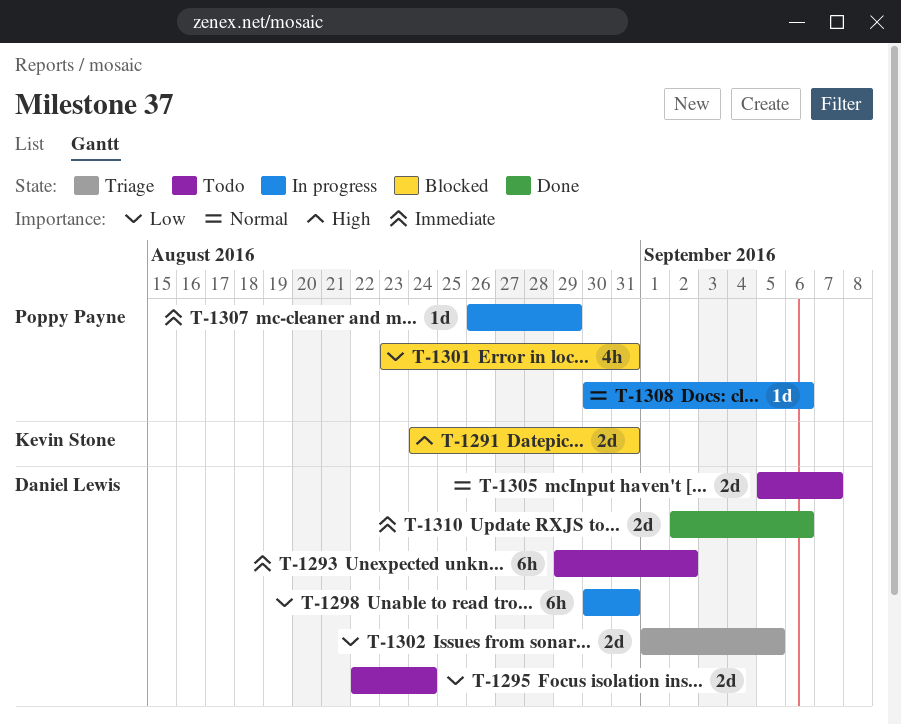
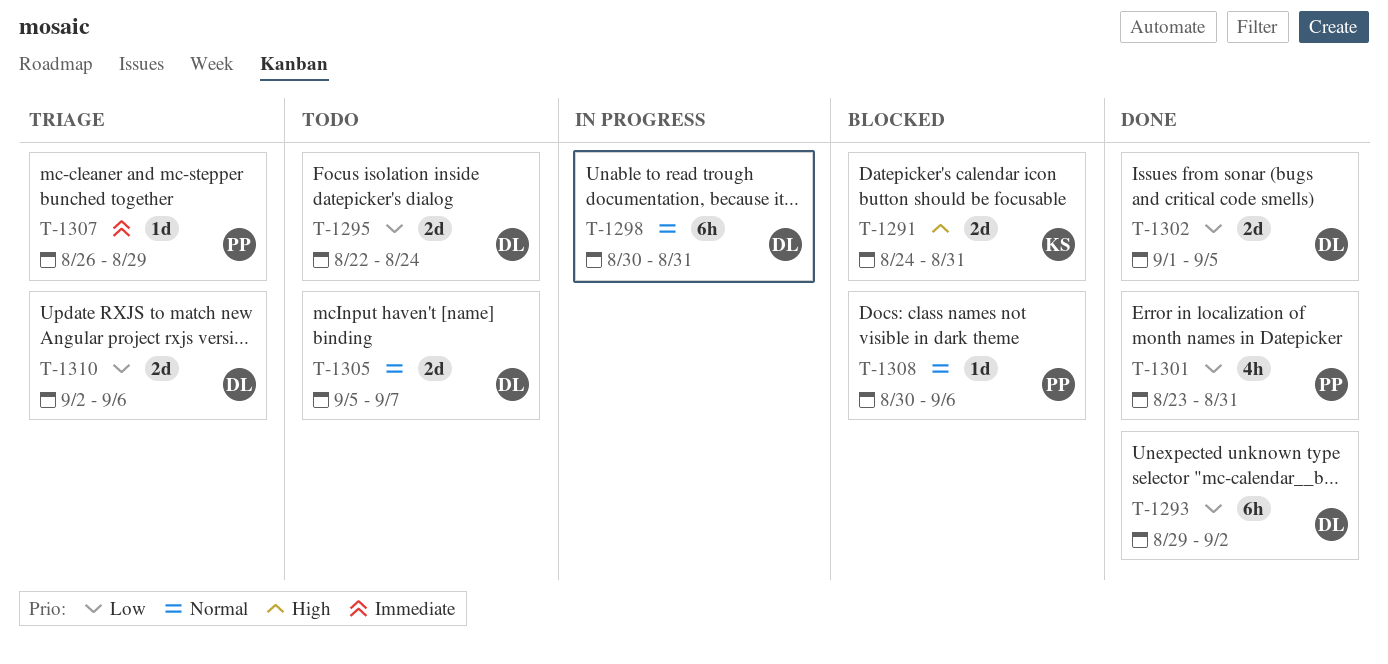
T-1293, status: Todo -> Done
T-1293, priority: Immediate -> Low
T-1298, priority: Low -> Normal
T-1301, status: Blocked -> Done
T-1302, status: Triage -> Done
T-1307, status: In progress -> Triage
T-1308, status: In progress -> Blocked
T-1310, status: Done -> Triage
T-1310, priority: Immediate -> Low

